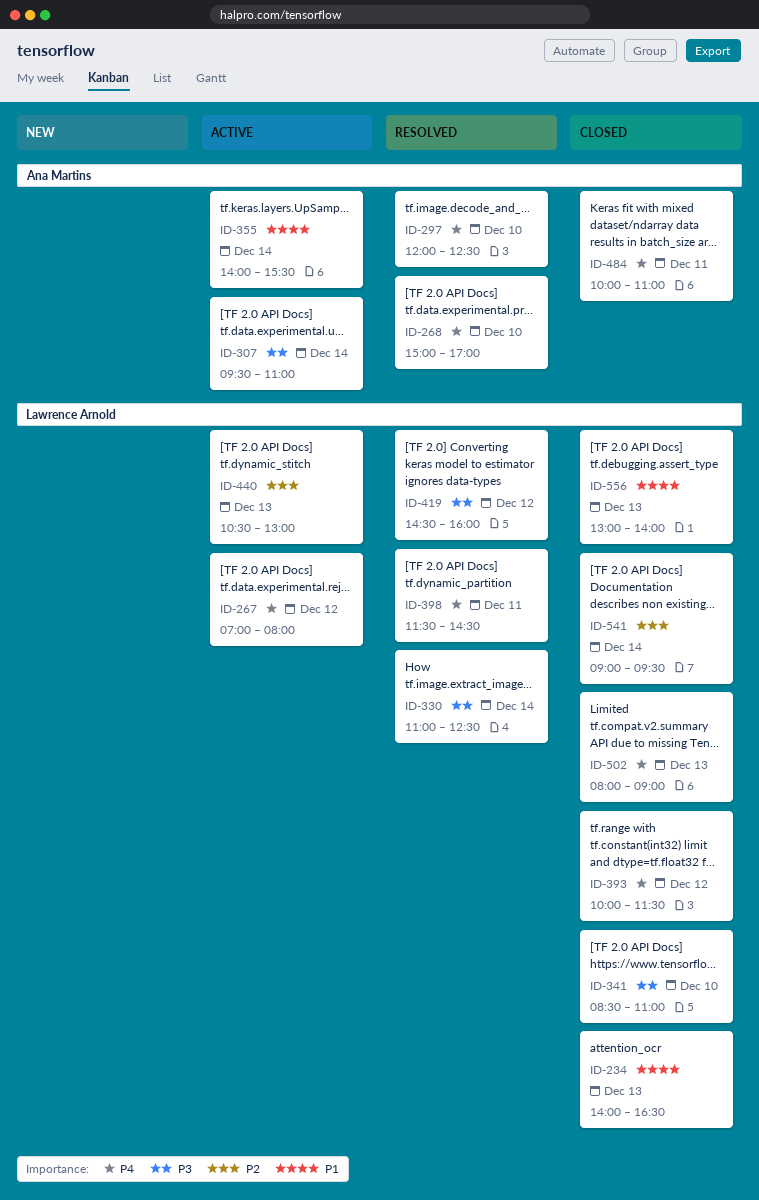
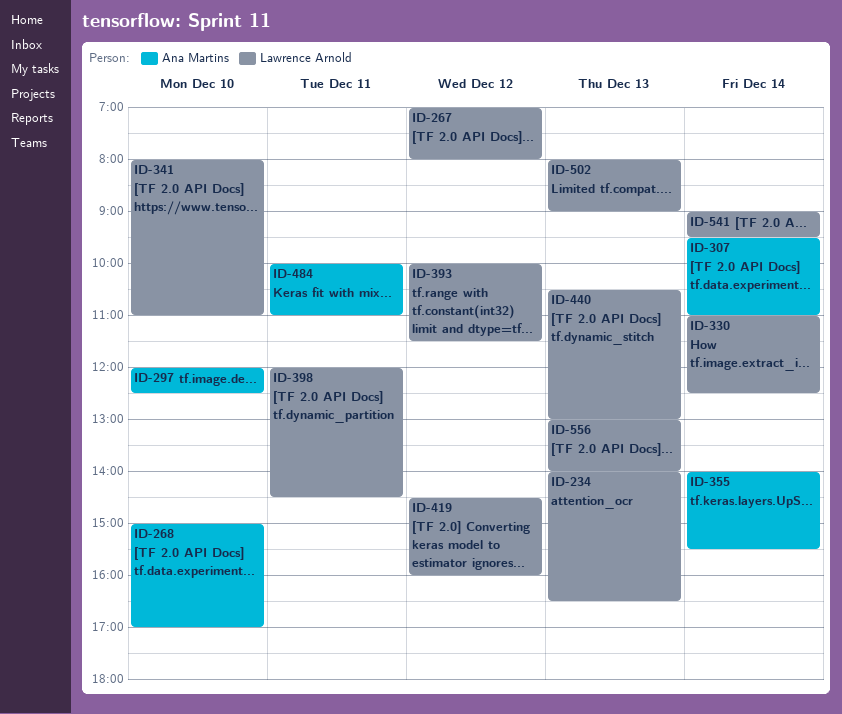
ID-341, begins: 08:30 -> 08:00
ID-398, begins: 11:30 -> 12:00

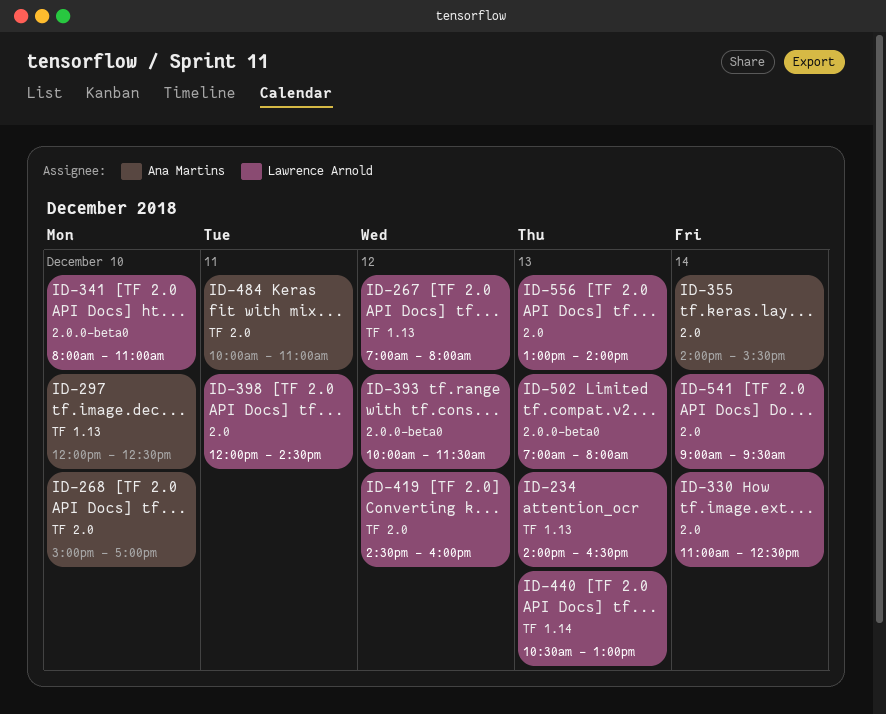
ID-307: present -> none
ID-502, begins: 08:00 -> 07:00
ID-502, ends: 09:00 -> 08:00

